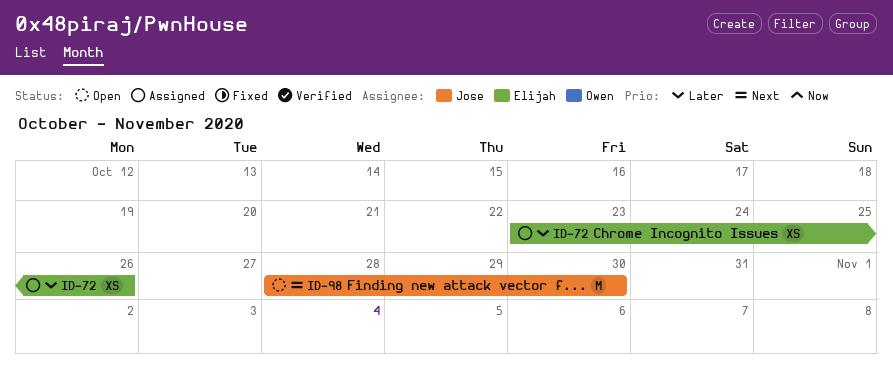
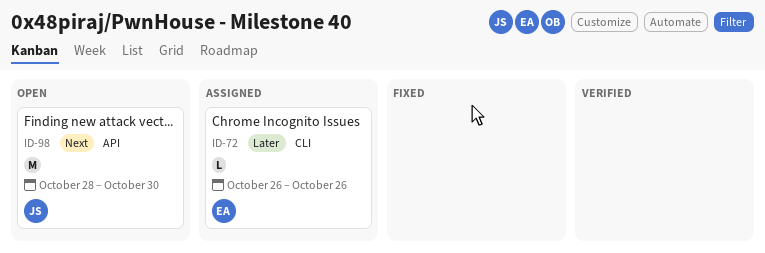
ID-72, estimate: XS -> L
ID-72, start: Oct 23 -> Oct 26

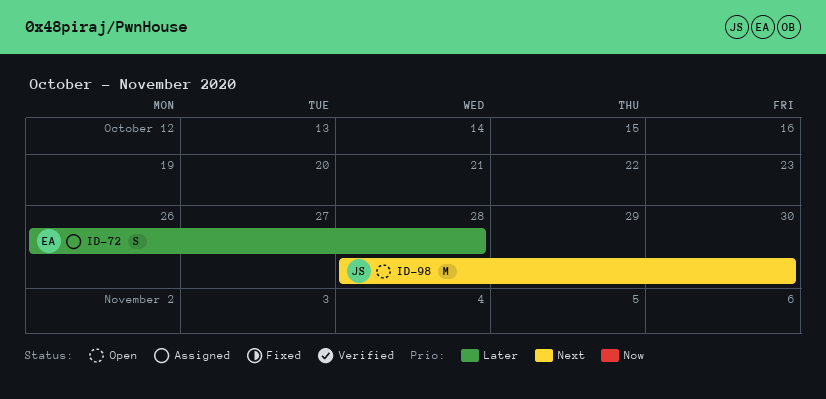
ID-72, estimate: L -> S
ID-72, due: Oct 26 -> Oct 28

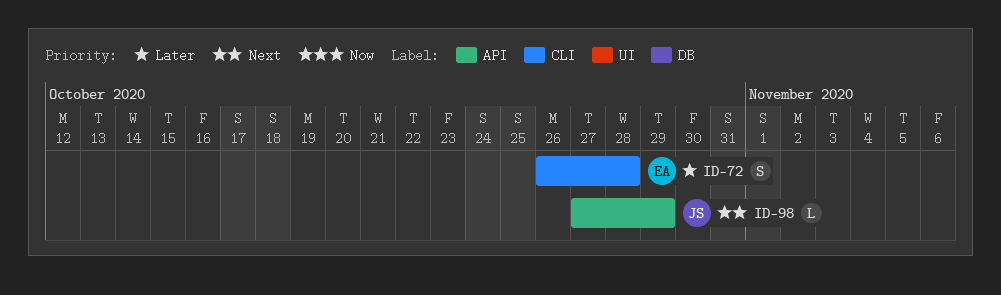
ID-98, estimate: M -> L
ID-98, start: Oct 28 -> Oct 27
ID-98, due: Oct 30 -> Oct 29

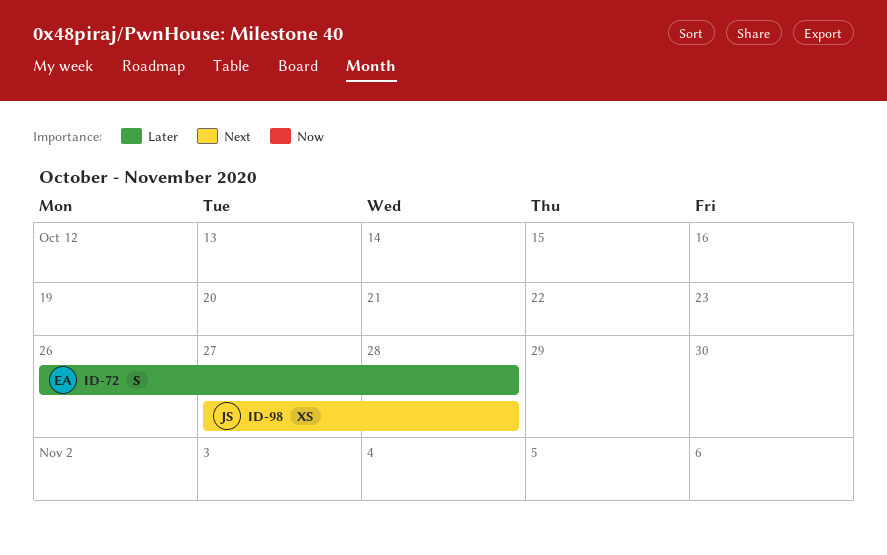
ID-98, estimate: L -> XS
ID-98, due: Oct 29 -> Oct 28

